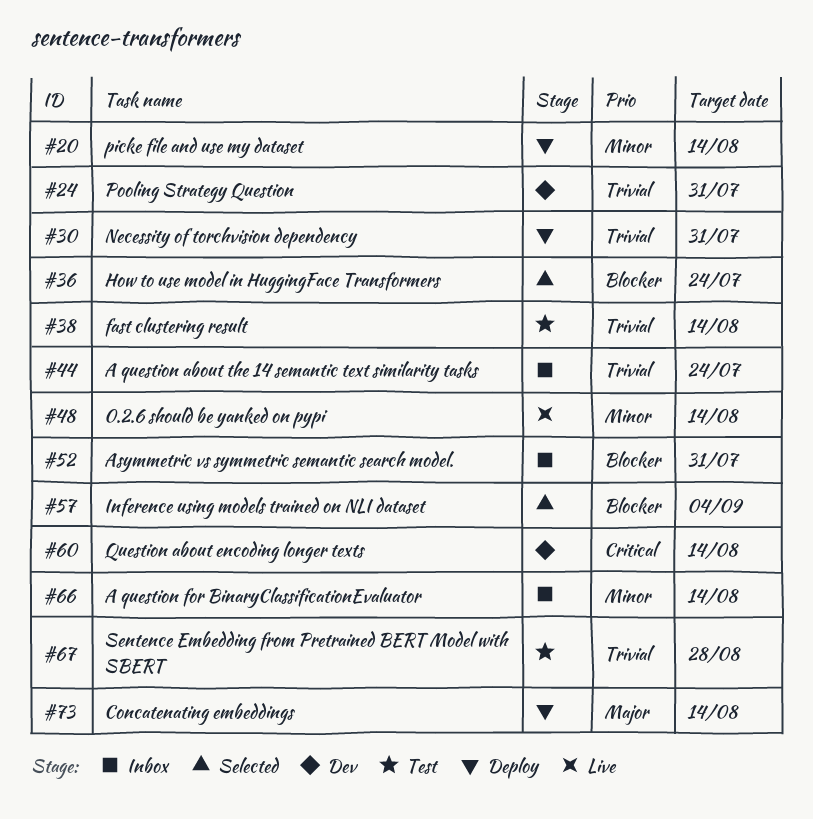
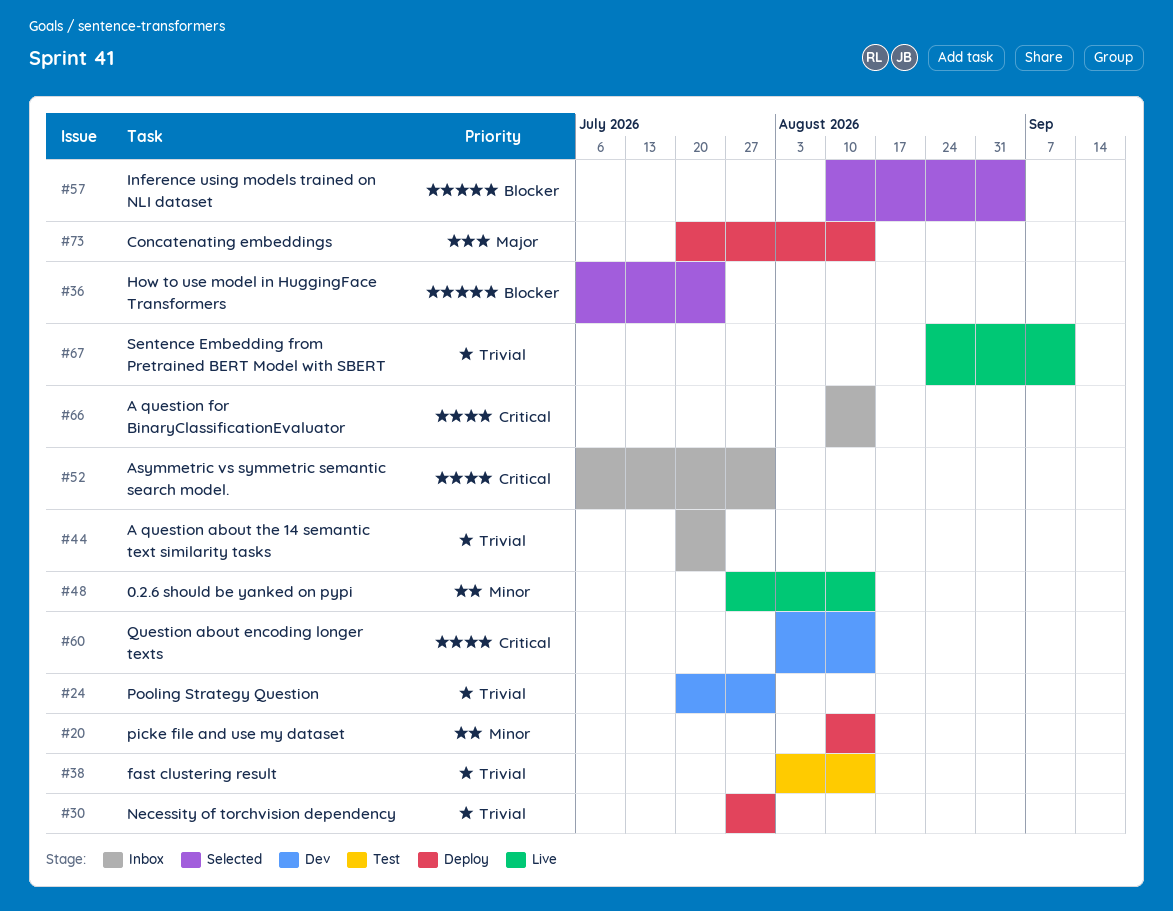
#52, priority: Blocker -> Critical
#66, priority: Minor -> Critical
#67, status: Test -> Live
#67, due: Aug 28 -> Sep 11

